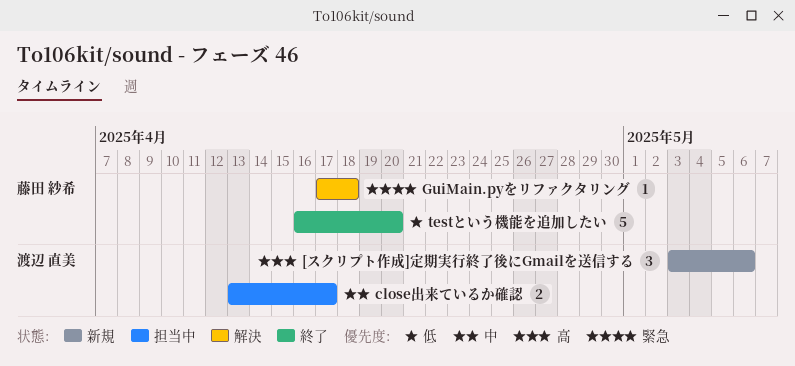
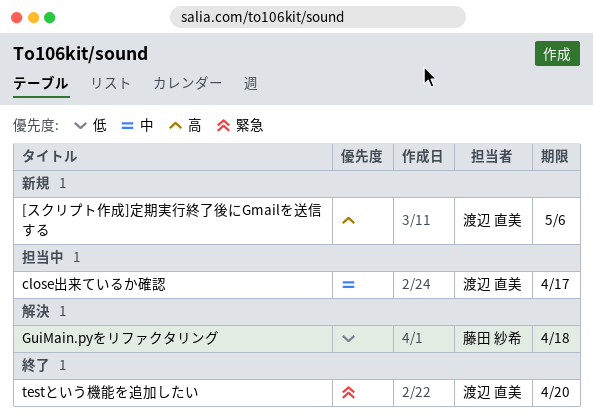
GuiMain.pyをリファクタリング, priority: 緊急 -> 低
testという機能を追加したい, owner: 藤田 紗希 -> 渡辺 直美
testという機能を追加したい, priority: 低 -> 緊急

